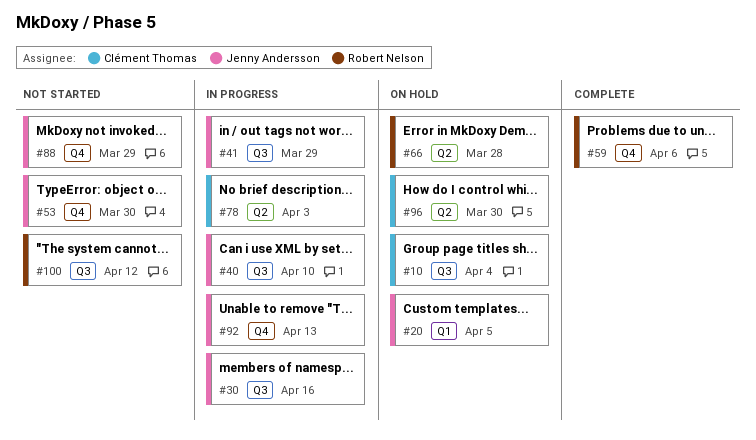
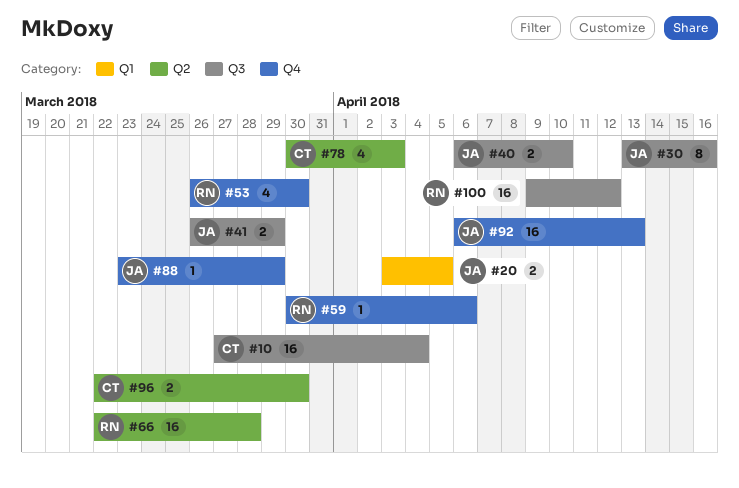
#53, owner: Jenny Andersson -> Robert Nelson

